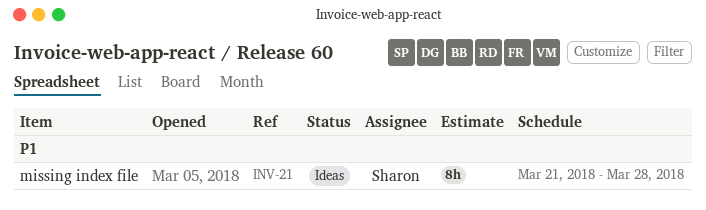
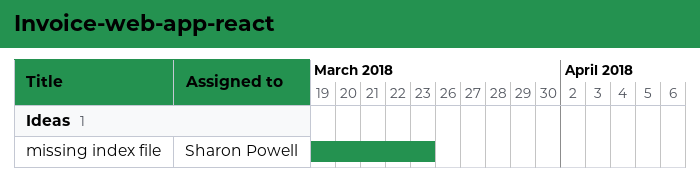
missing index file, start: Mar 21 -> Mar 19
missing index file, due: Mar 28 -> Mar 23

